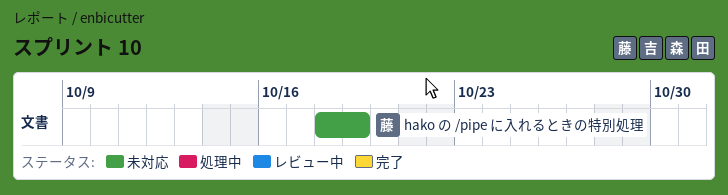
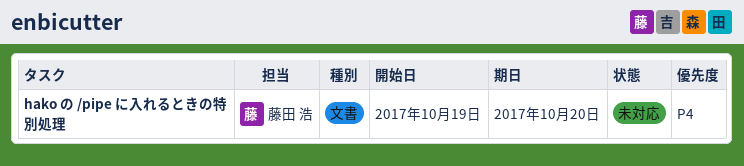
hako の /pipe に入れるときの特別処理, start: Oct 18 -> Oct 19
hako の /pipe に入れるときの特別処理, due: Oct 19 -> Oct 20

